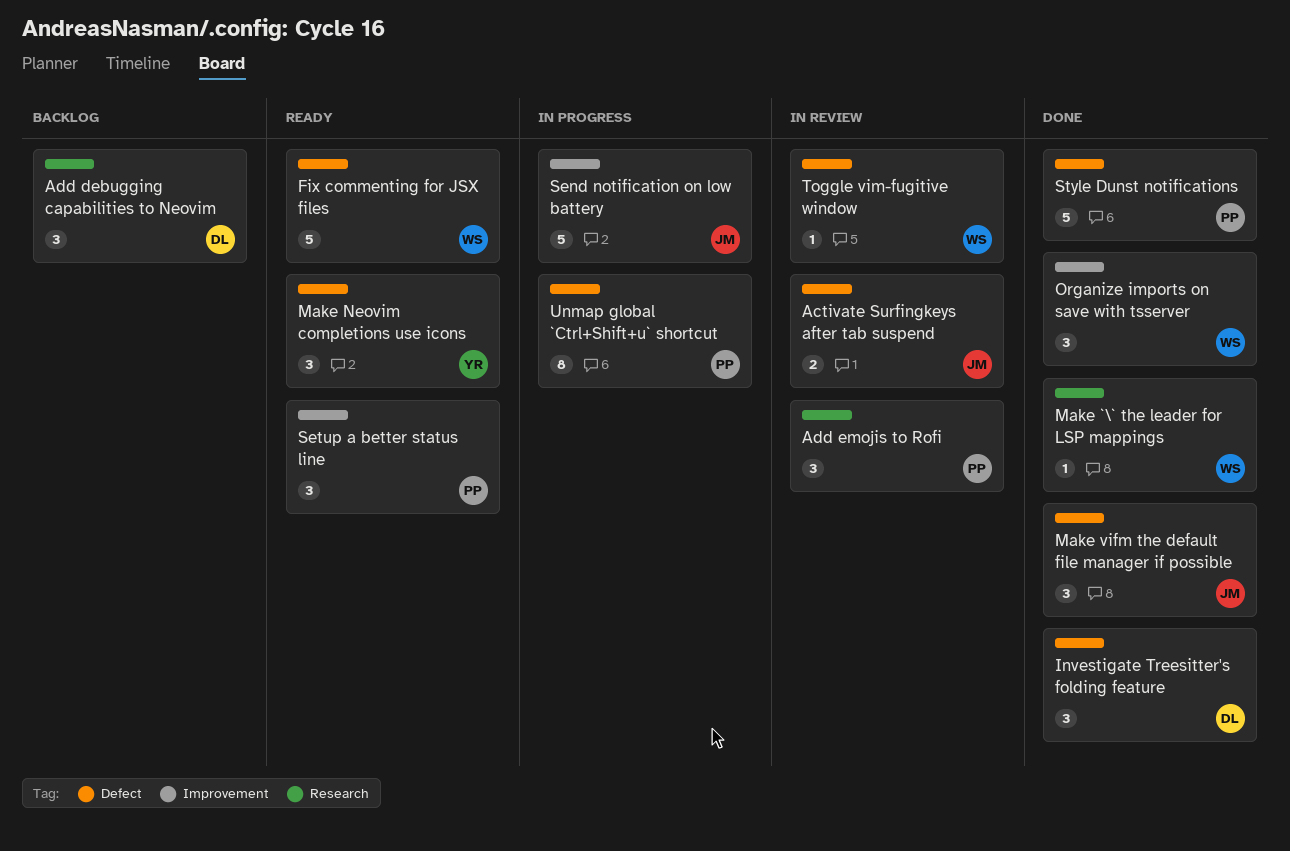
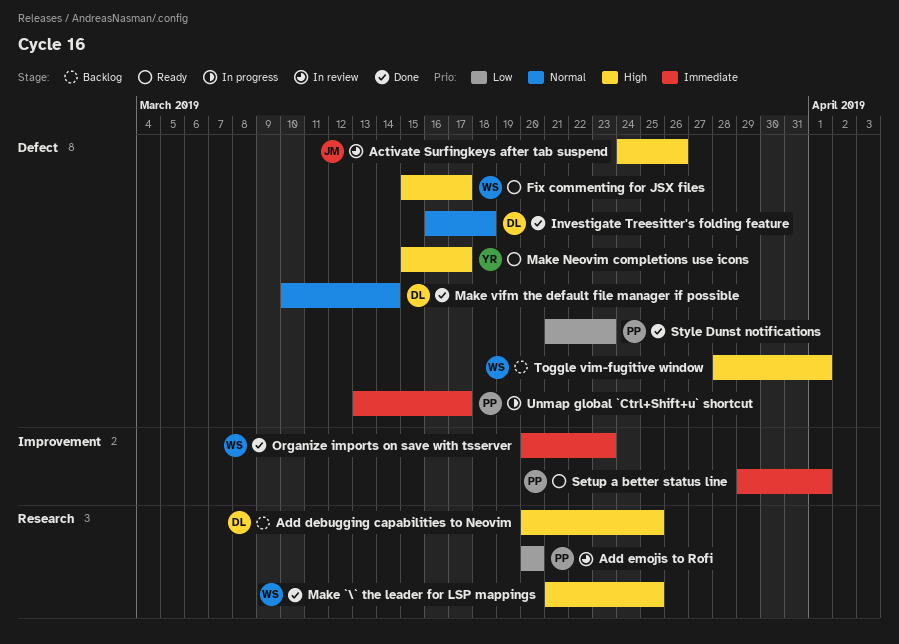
Make vifm the default file manager if possible, owner: JM -> DL
Send notification on low battery: present -> none
Toggle vim-fugitive window, status: In review -> Backlog

